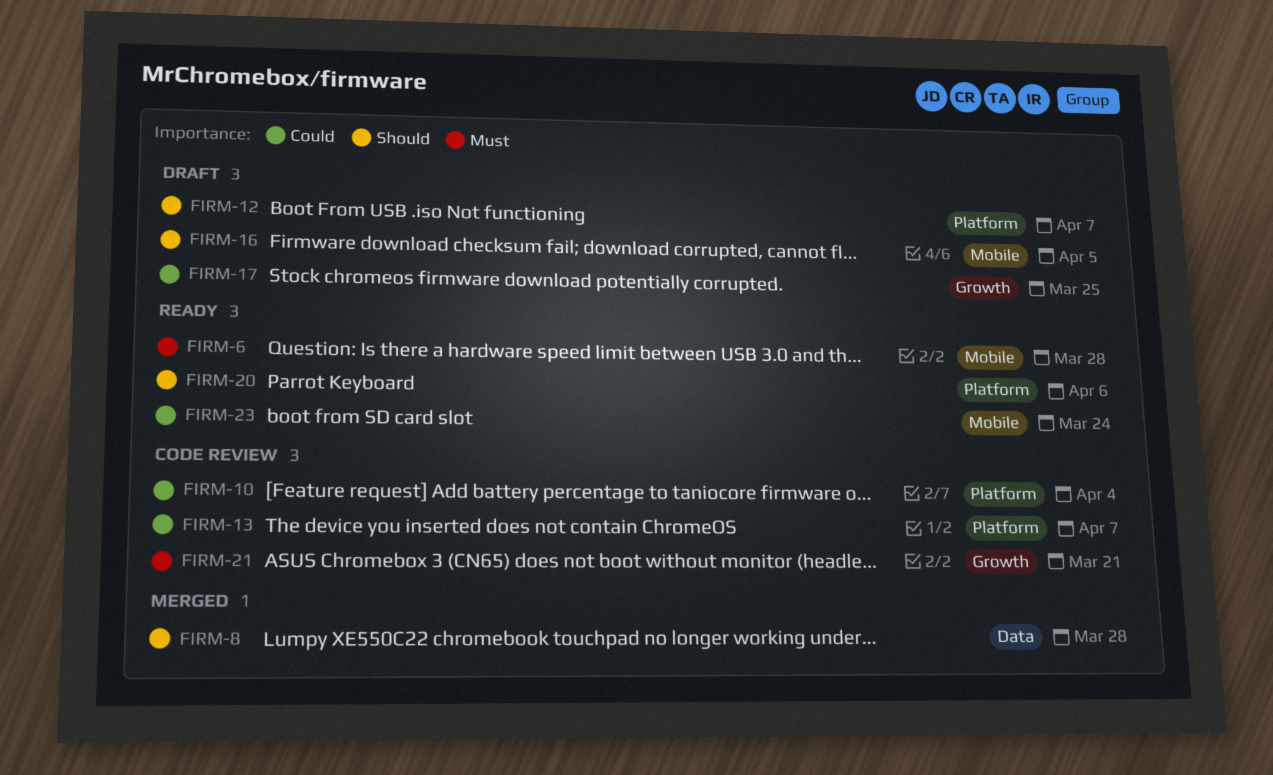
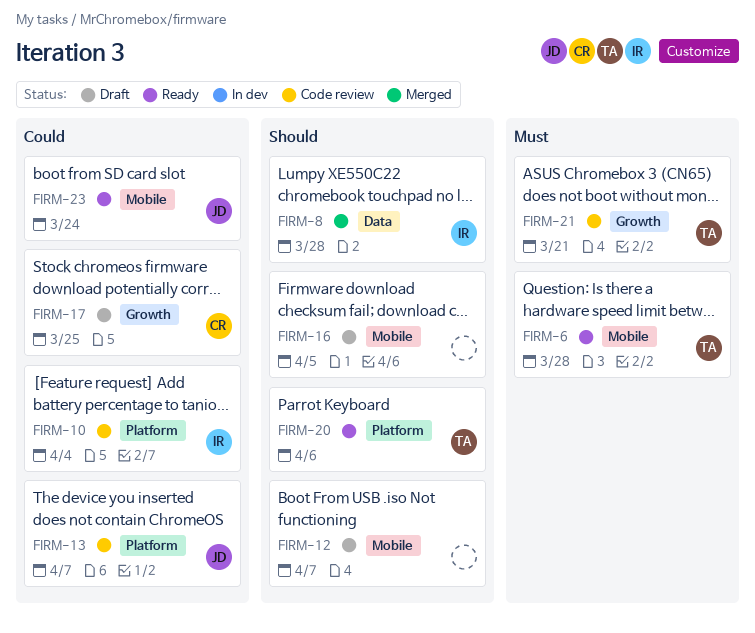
FIRM-12, label: Platform -> Mobile

